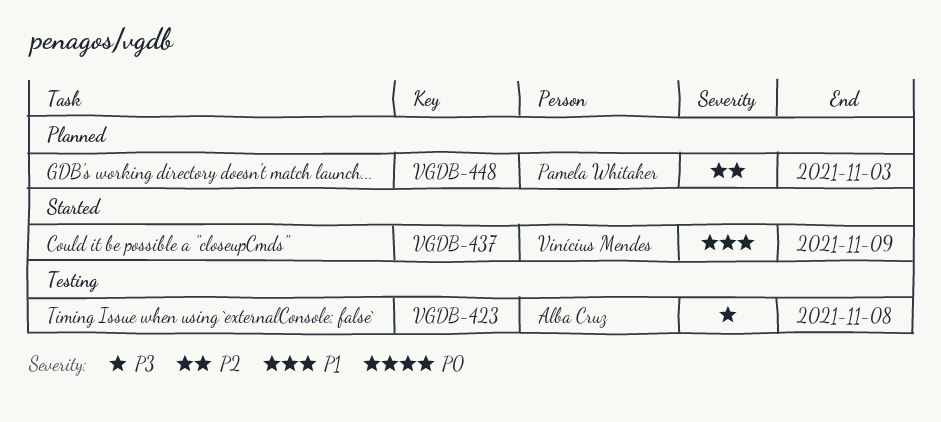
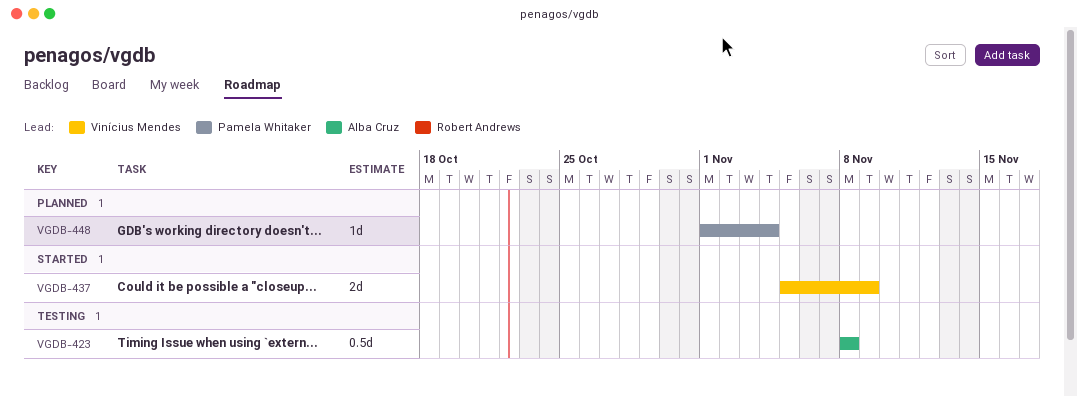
VGDB-448, due: Nov 3 -> Nov 4

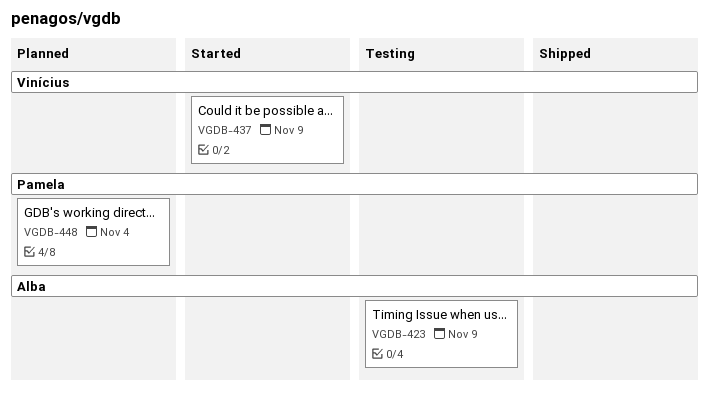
VGDB-423, due: Nov 8 -> Nov 9

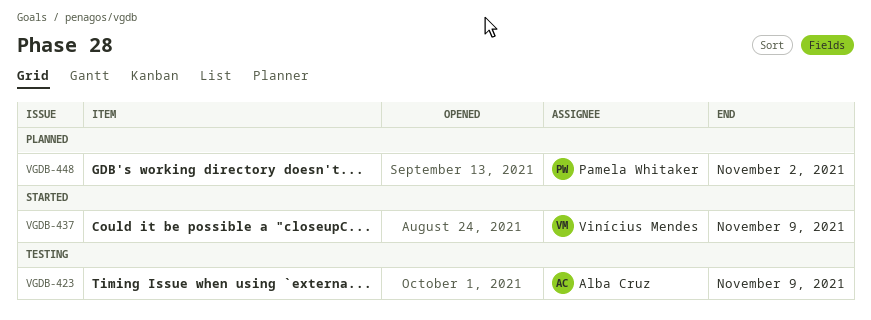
VGDB-448, due: Nov 4 -> Nov 2

